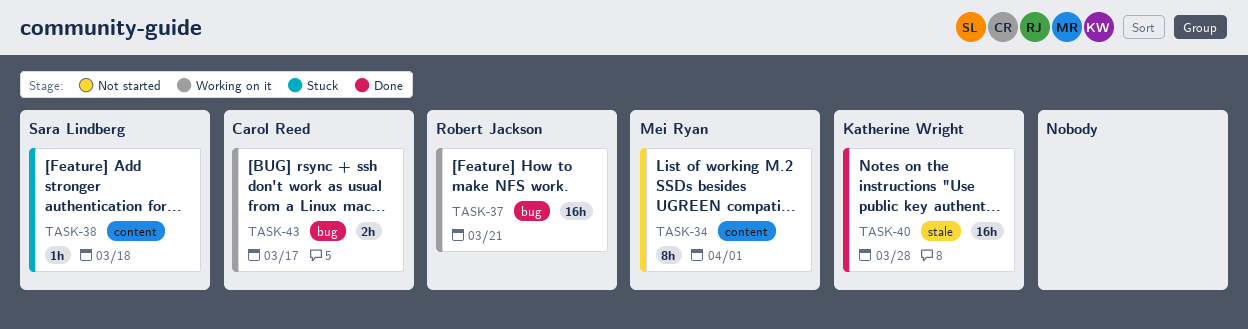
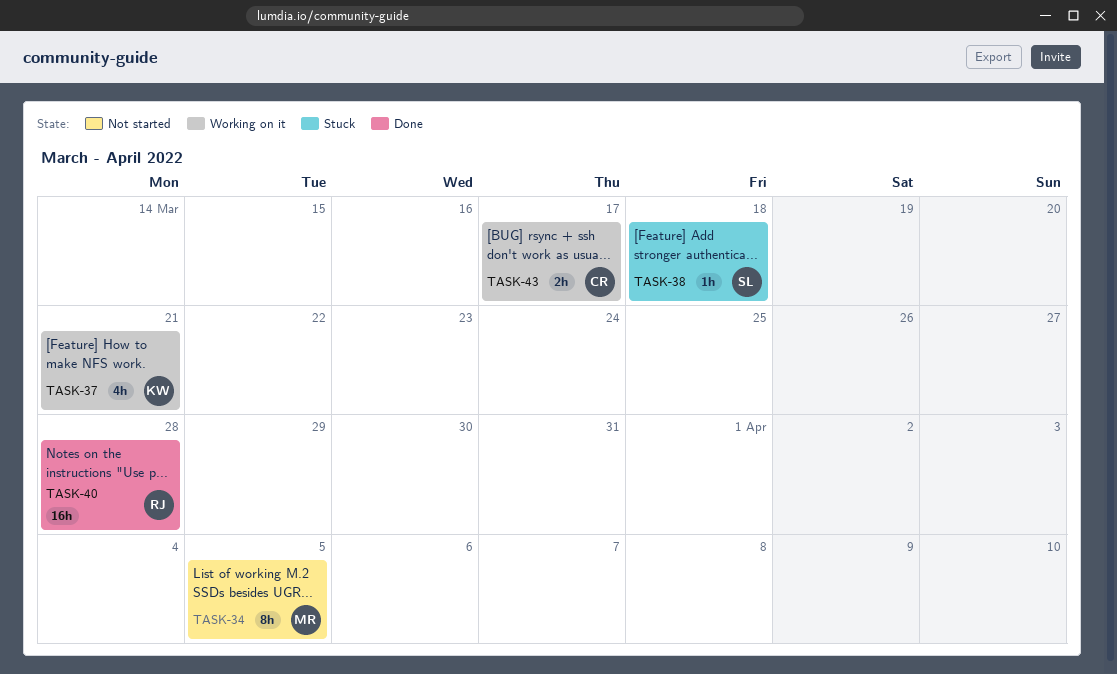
TASK-34, due: Apr 1 -> Apr 5
TASK-37, owner: Robert Jackson -> Katherine Wright
TASK-37, estimate: 16h -> 4h
TASK-40, owner: Katherine Wright -> Robert Jackson

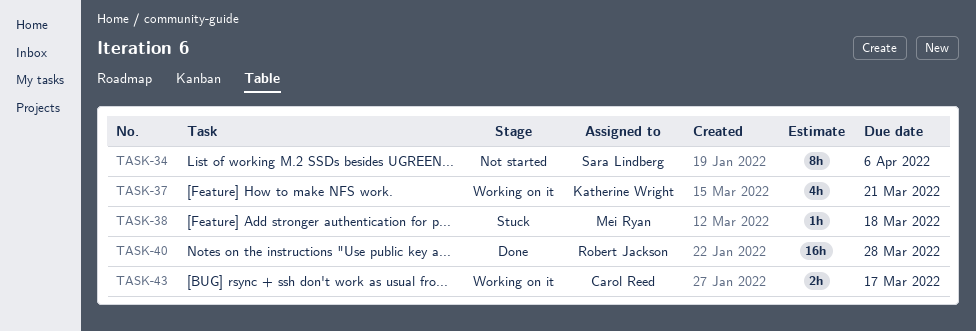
TASK-34, owner: Mei Ryan -> Sara Lindberg
TASK-34, due: Apr 5 -> Apr 6
TASK-38, owner: Sara Lindberg -> Mei Ryan

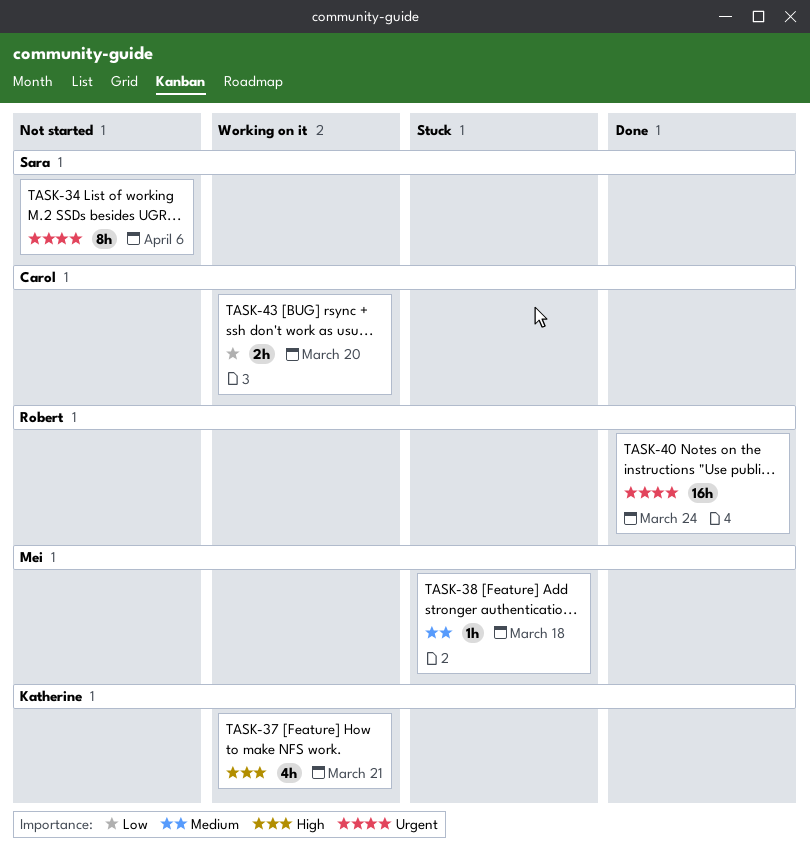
TASK-40, due: Mar 28 -> Mar 24
TASK-43, due: Mar 17 -> Mar 20

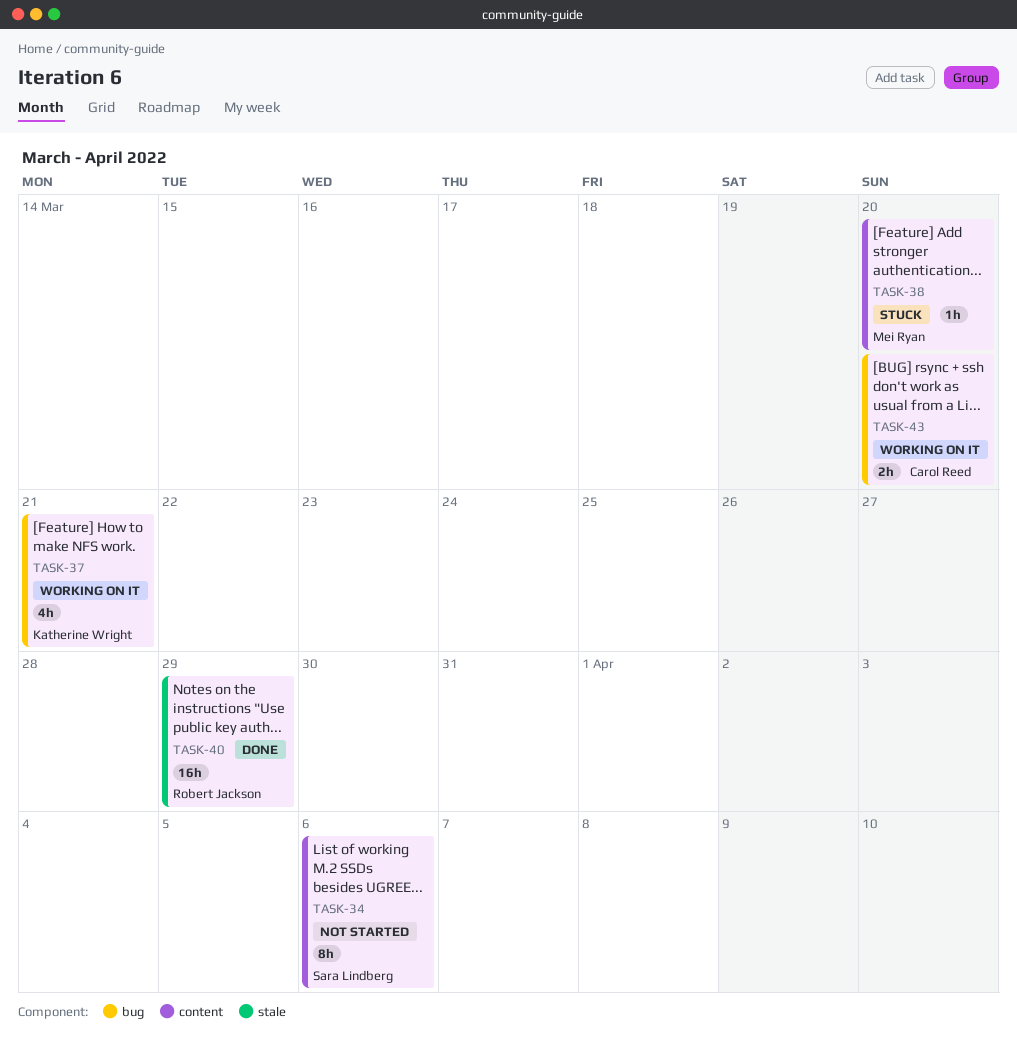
TASK-38, due: Mar 18 -> Mar 20
TASK-40, due: Mar 24 -> Mar 29

